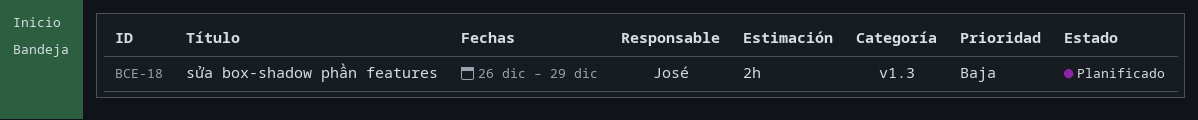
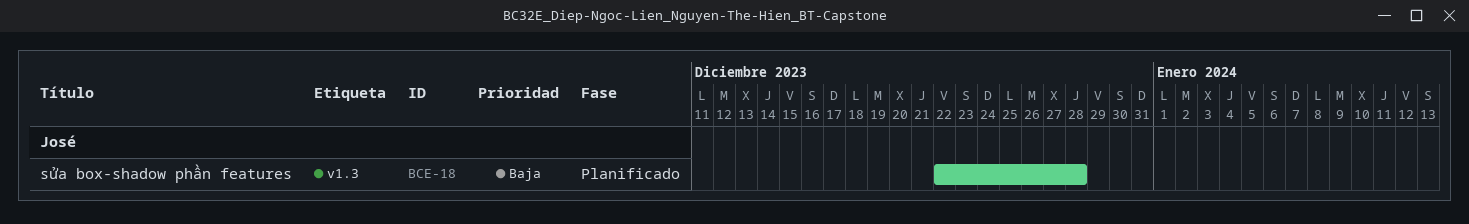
BCE-18, start: Dec 26 -> Dec 22
BCE-18, due: Dec 29 -> Dec 28

